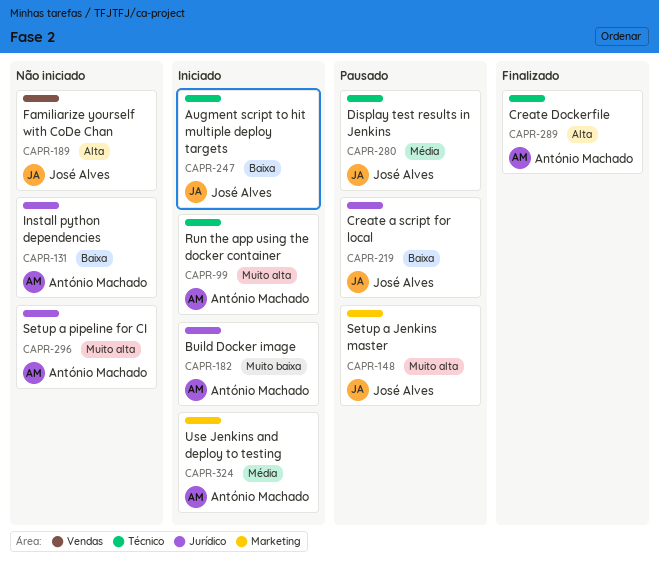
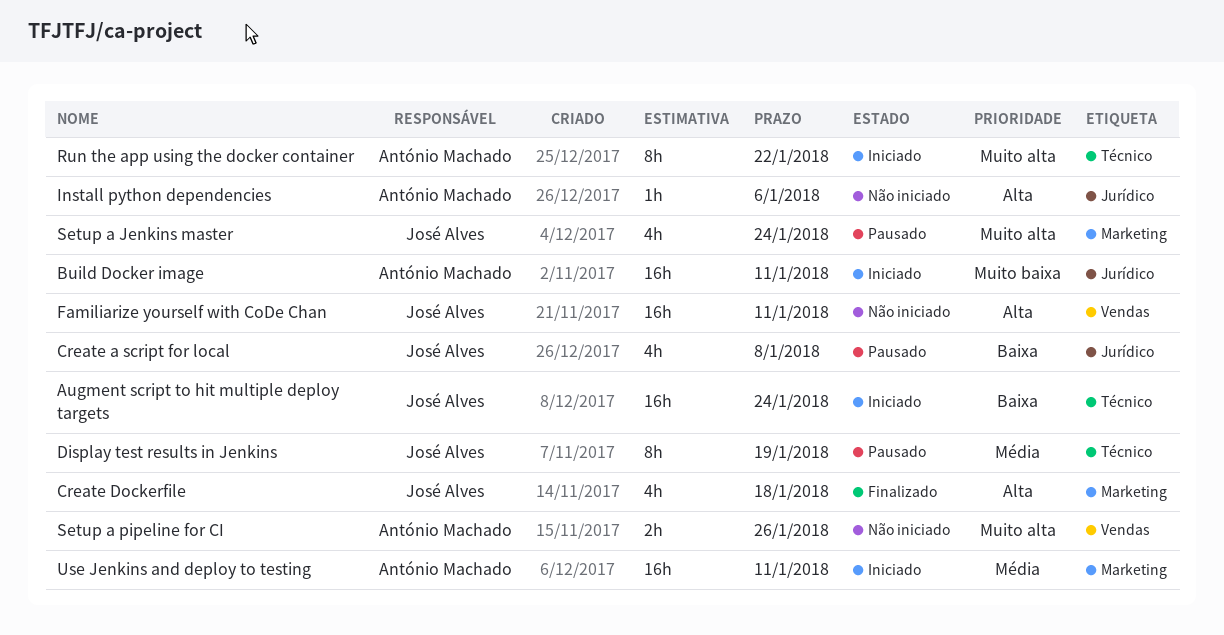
Create Dockerfile, owner: António Machado -> José Alves
Create Dockerfile, label: Técnico -> Marketing
Install python dependencies, priority: Baixa -> Alta
Setup a pipeline for CI, label: Jurídico -> Vendas

